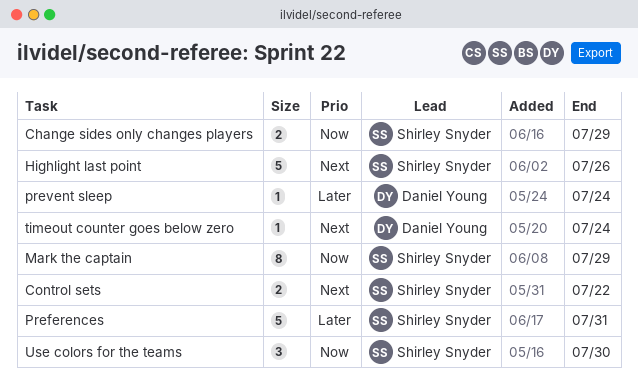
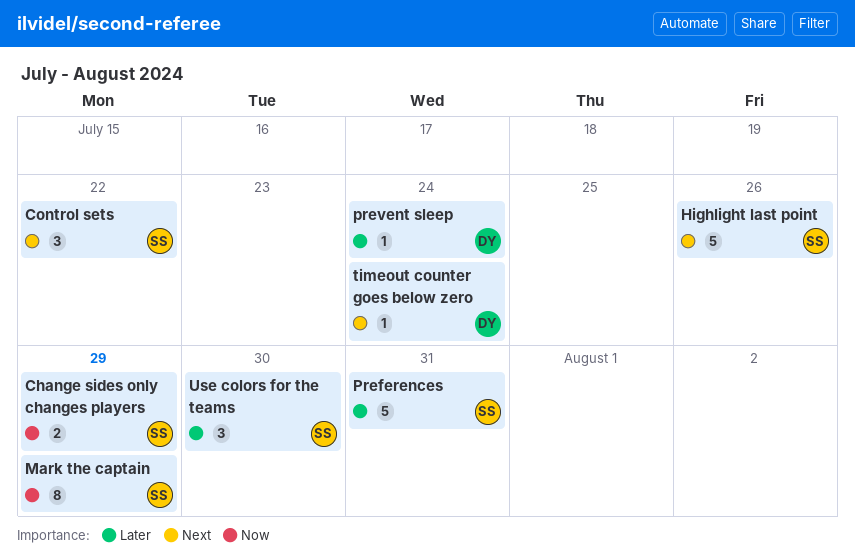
Control sets, estimate: 2 -> 3
Use colors for the teams, priority: Now -> Later

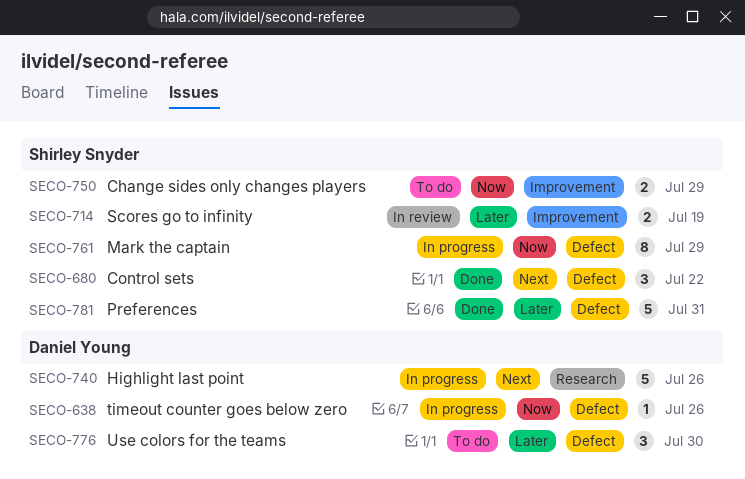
Highlight last point, owner: Shirley Snyder -> Daniel Young
prevent sleep: present -> none
Scores go to infinity: none -> present
timeout counter goes below zero, priority: Next -> Now
timeout counter goes below zero, due: Jul 24 -> Jul 26
Use colors for the teams, owner: Shirley Snyder -> Daniel Young

